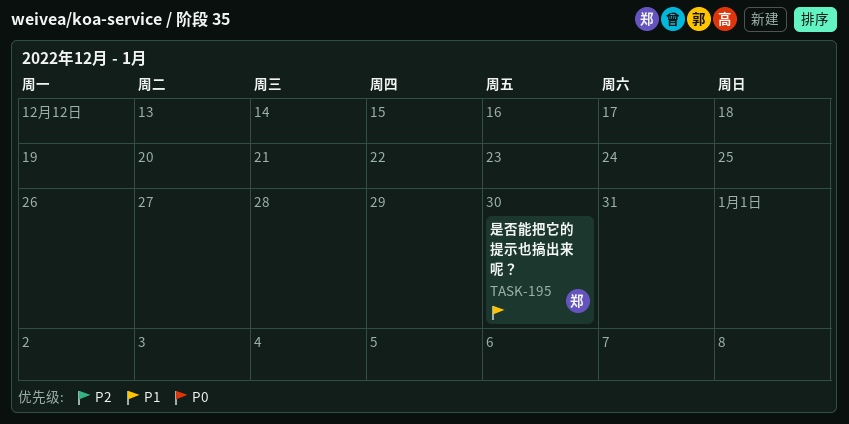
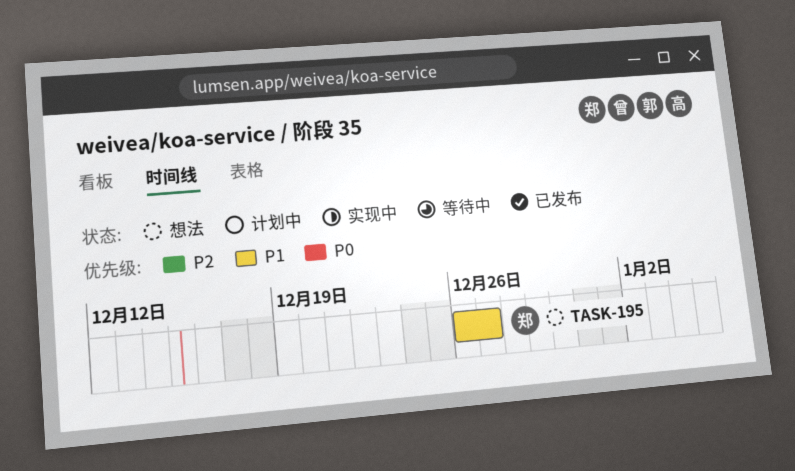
TASK-195, due: Dec 30 -> Dec 27

